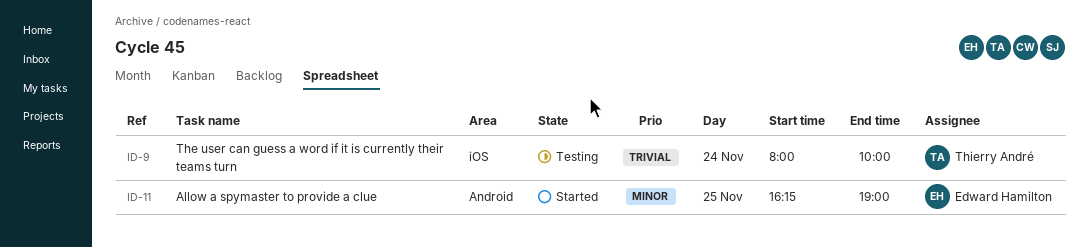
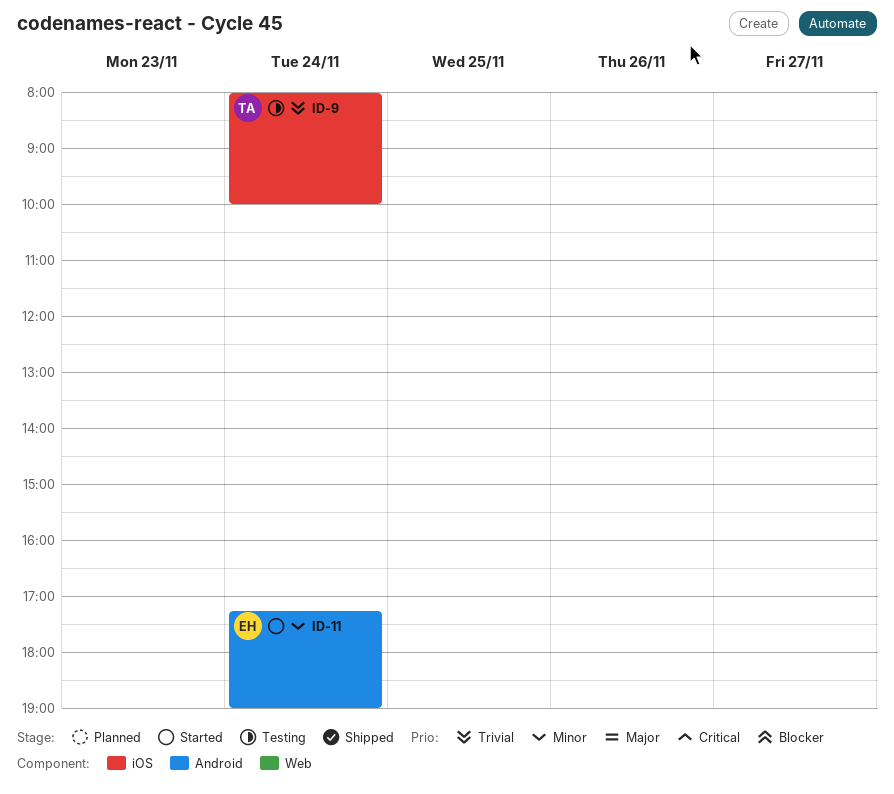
ID-11, day: Nov 25 -> Nov 24
ID-11, begins: 16:15 -> 17:15

